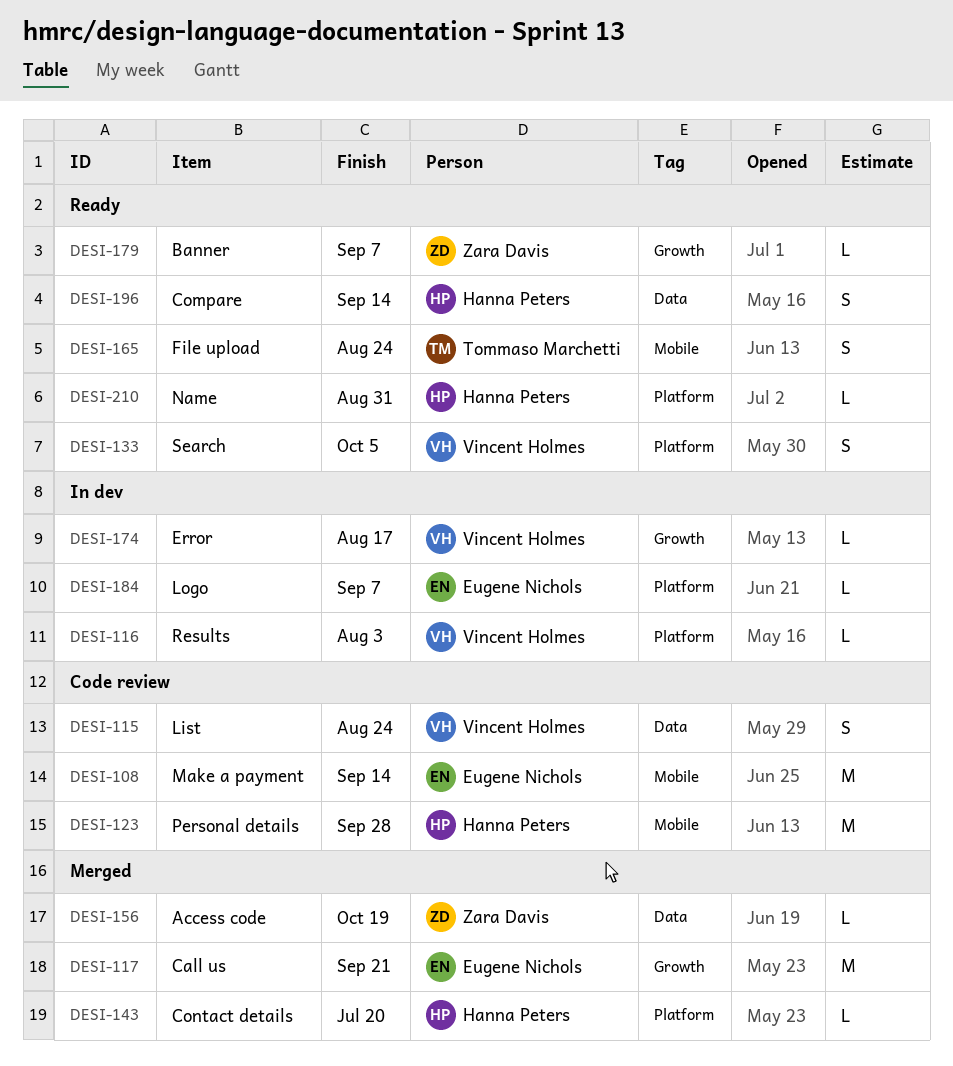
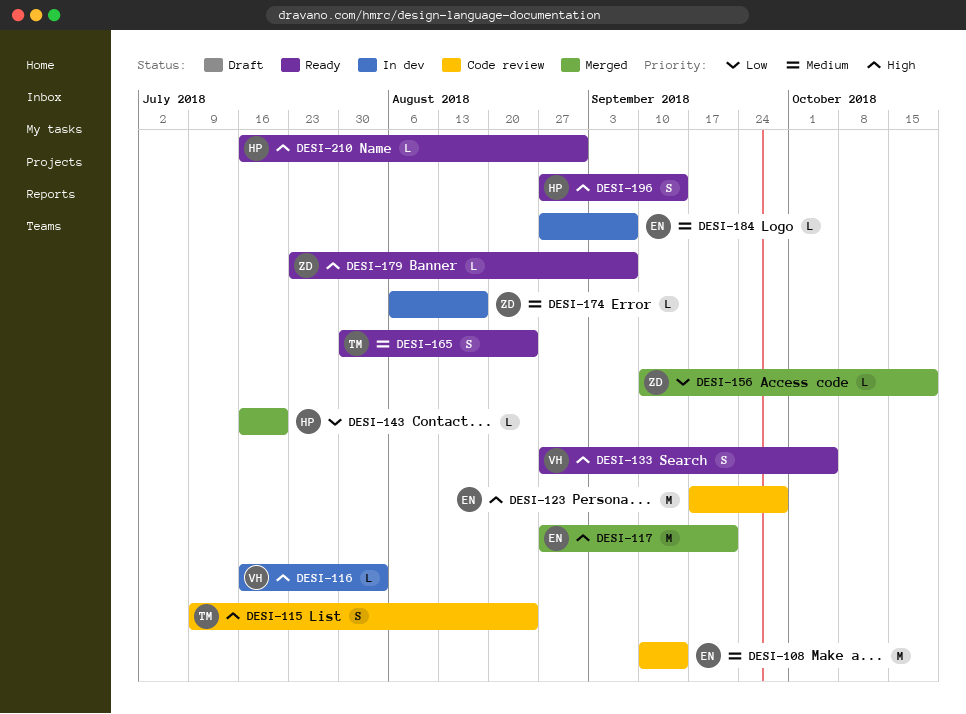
DESI-115, owner: Vincent Holmes -> Tommaso Marchetti
DESI-123, owner: Hanna Peters -> Eugene Nichols
DESI-174, owner: Vincent Holmes -> Zara Davis

